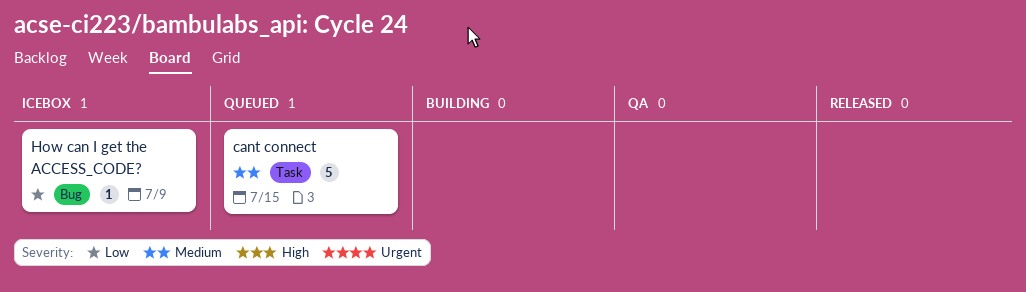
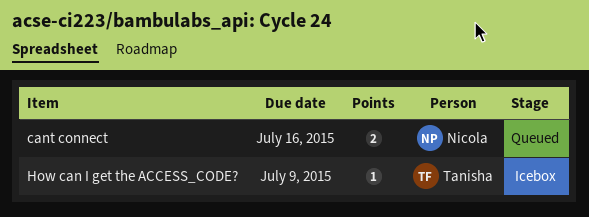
cant connect, estimate: 5 -> 2
cant connect, due: Jul 15 -> Jul 16

